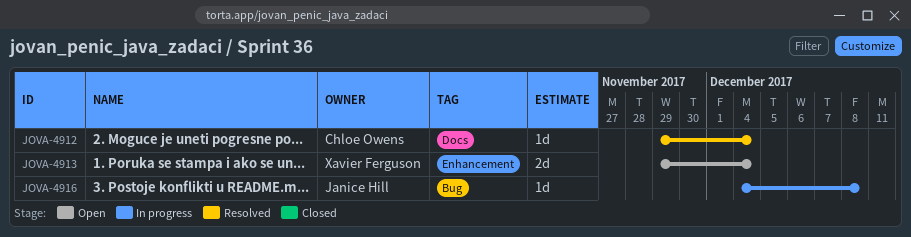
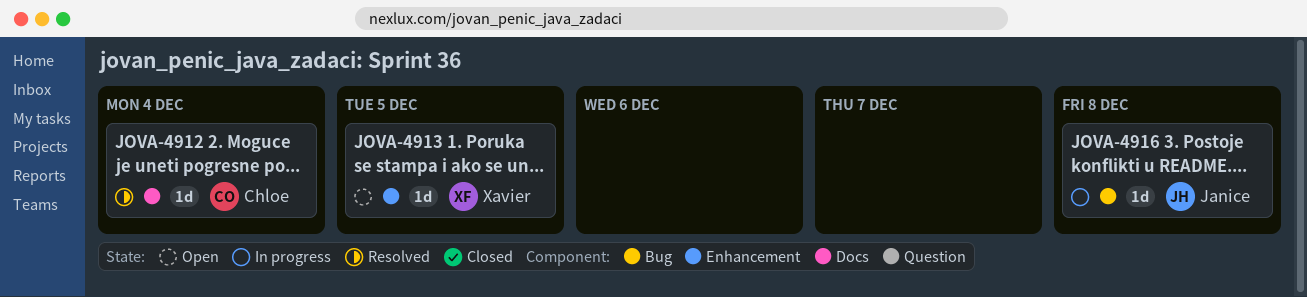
JOVA-4913, estimate: 2d -> 1d
JOVA-4913, due: Dec 4 -> Dec 5

